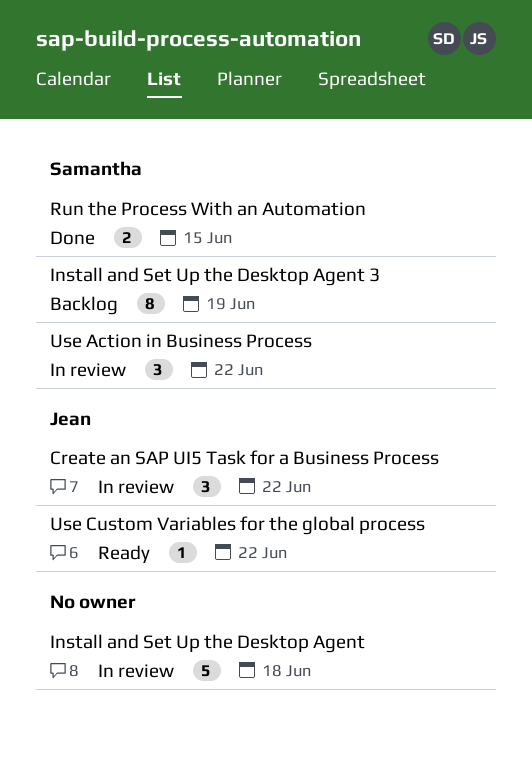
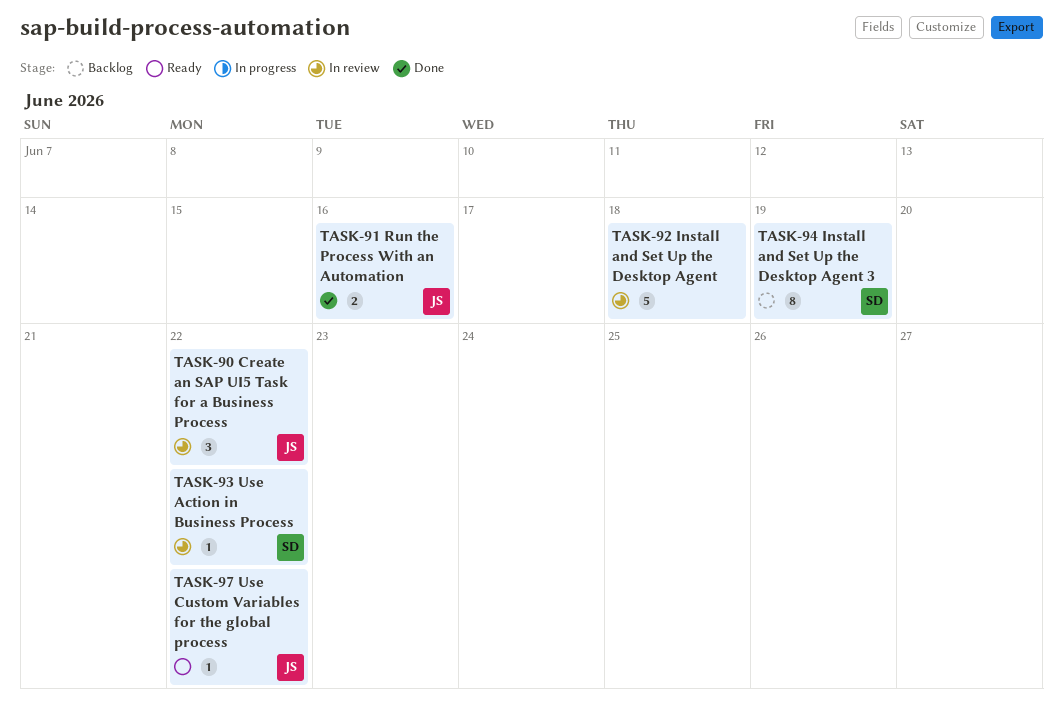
Run the Process With an Automation, owner: Samantha -> Jean
Run the Process With an Automation, due: Jun 15 -> Jun 16
Use Action in Business Process, estimate: 3 -> 1

